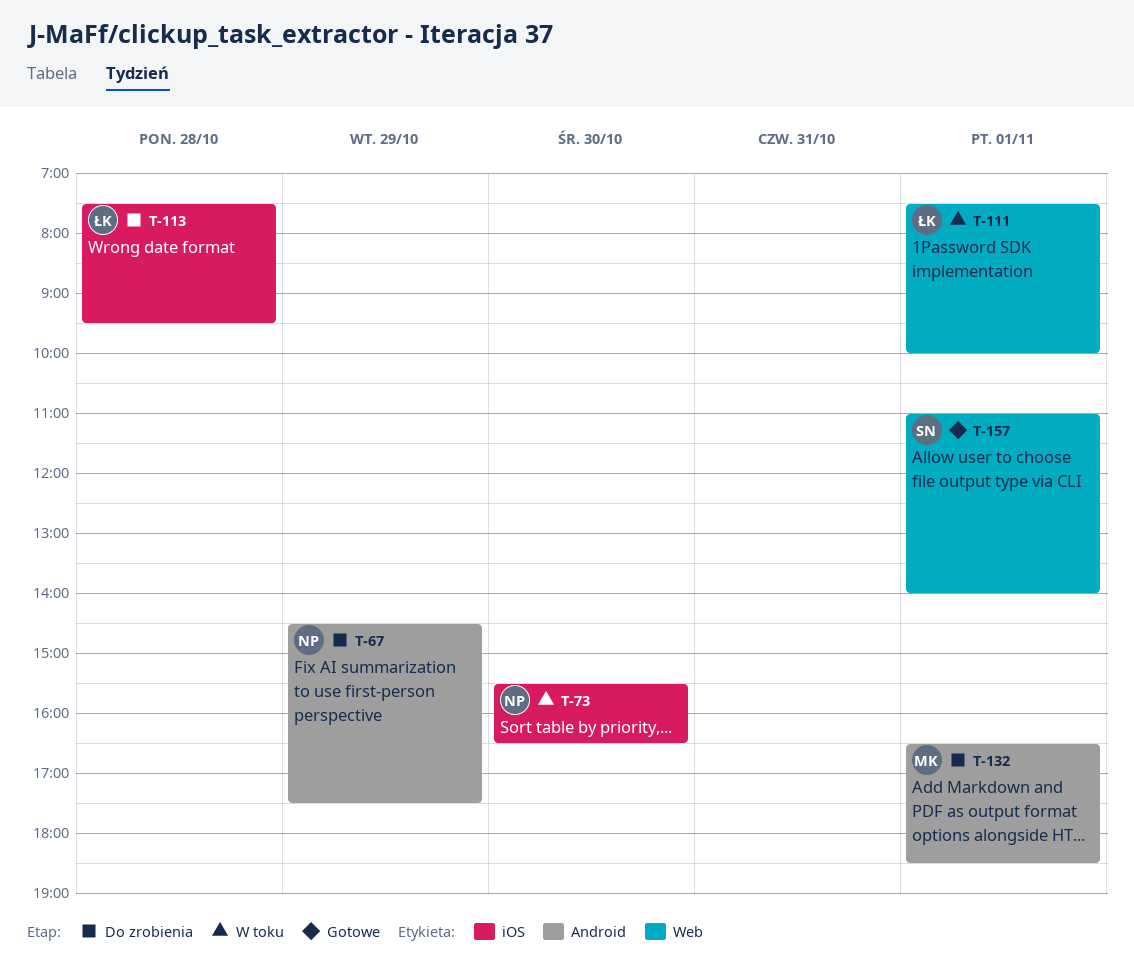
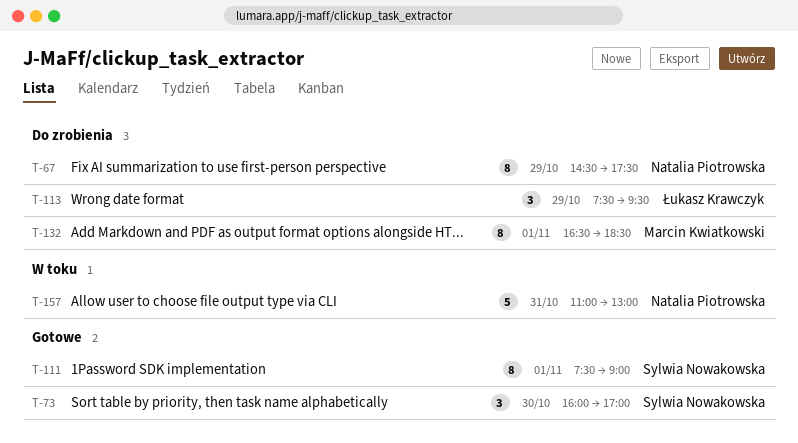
T-73, status: W toku -> Gotowe
T-73, owner: Natalia Piotrowska -> Sylwia Nowakowska
T-73, begins: 15:30 -> 16:00
T-73, ends: 16:30 -> 17:00
T-111, status: W toku -> Gotowe
T-111, owner: Łukasz Krawczyk -> Sylwia Nowakowska
T-111, ends: 10:00 -> 09:00
T-113, day: Oct 28 -> Oct 29
T-157, status: Gotowe -> W toku
T-157, owner: Sylwia Nowakowska -> Natalia Piotrowska
T-157, day: Nov 1 -> Oct 31
T-157, ends: 14:00 -> 13:00

